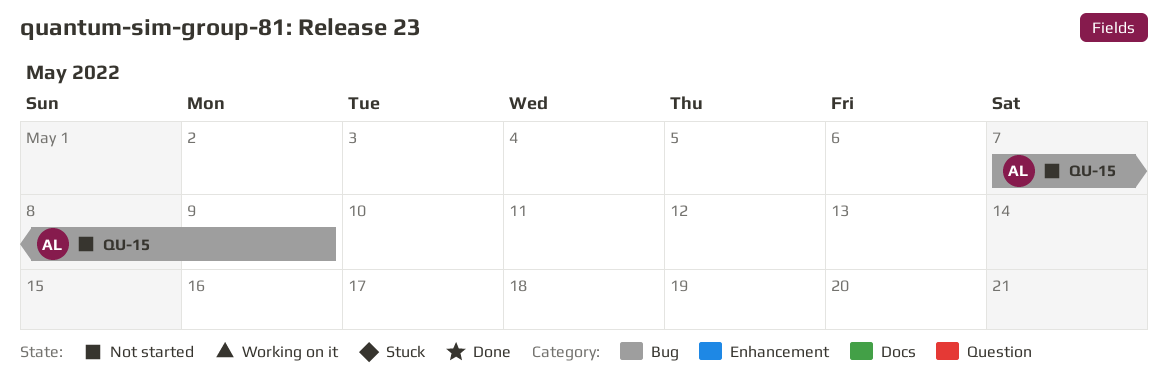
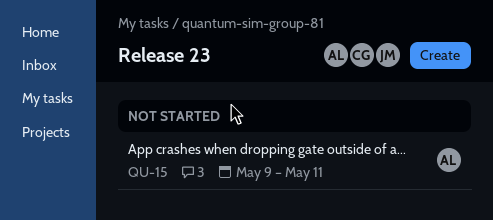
QU-15, start: May 7 -> May 9
QU-15, due: May 9 -> May 11

